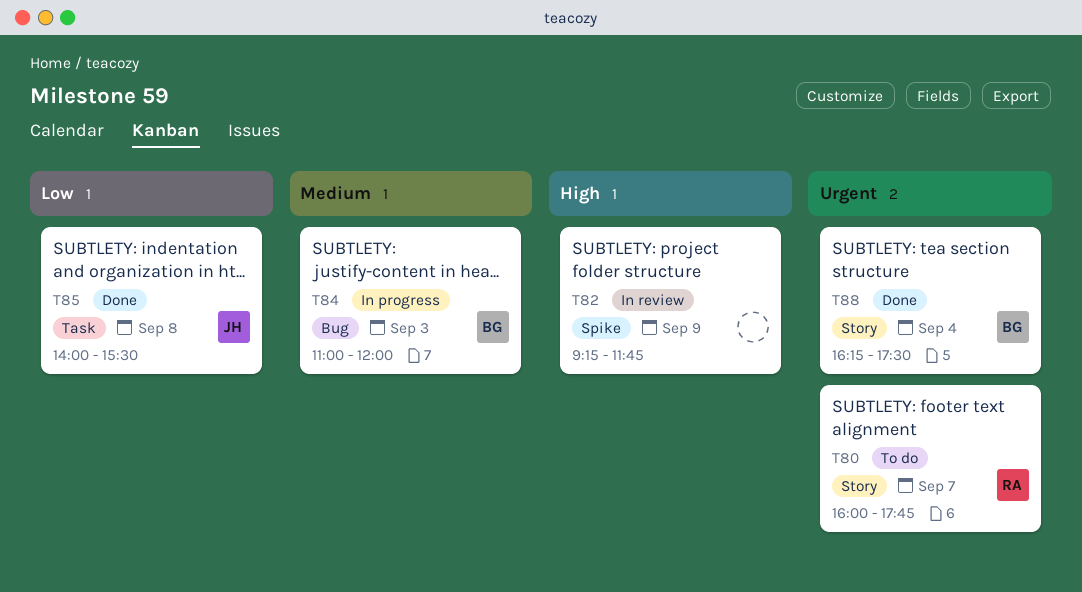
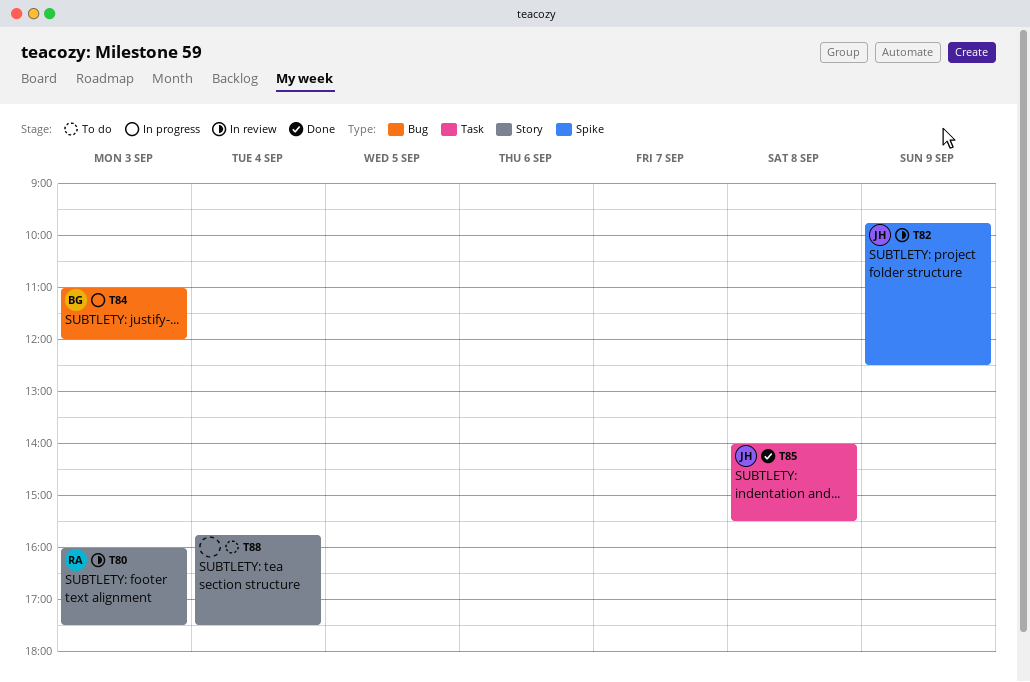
T80, status: To do -> In review
T80, day: Sep 7 -> Sep 3
T80, ends: 17:45 -> 17:30
T82, owner: none -> JH
T82, begins: 09:15 -> 09:45
T82, ends: 11:45 -> 12:30
T88, status: Done -> To do
T88, owner: BG -> none
T88, begins: 16:15 -> 15:45

